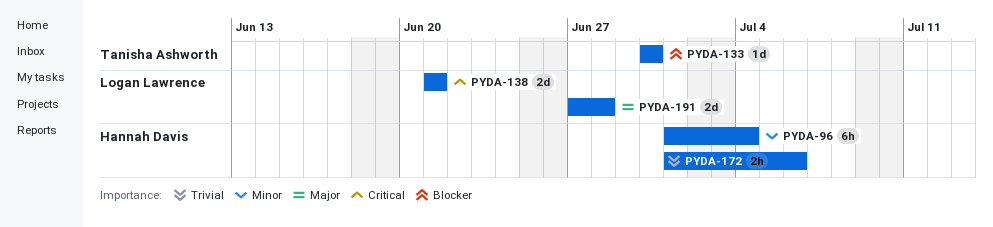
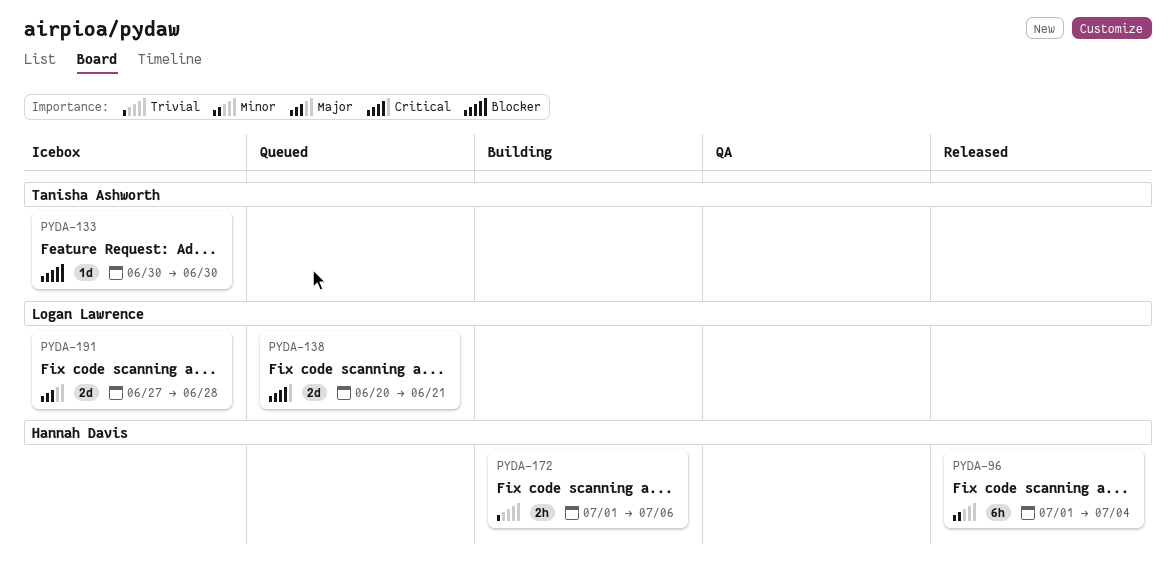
PYDA-138, start: Jun 21 -> Jun 20

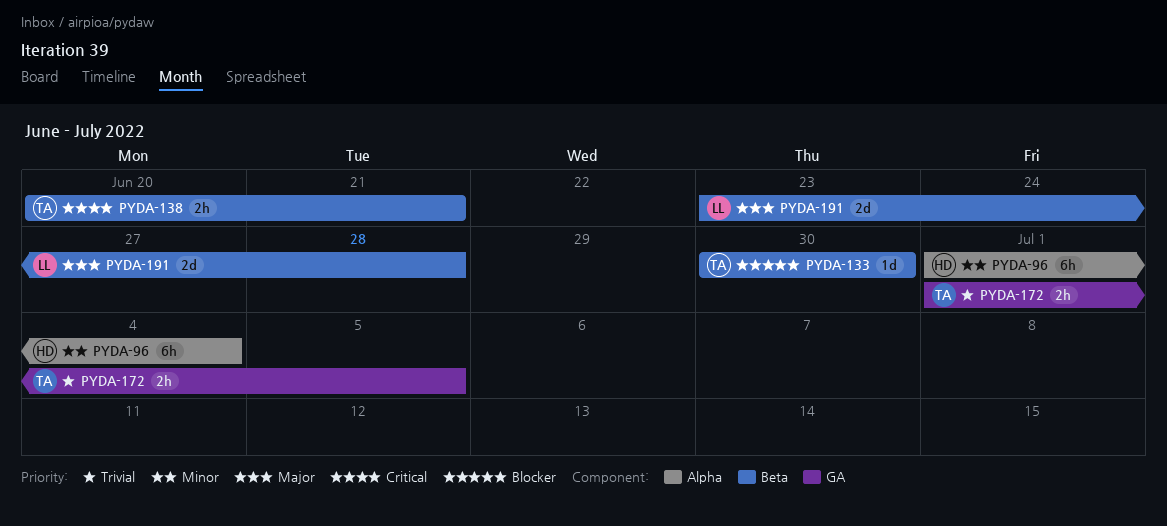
PYDA-138, owner: Logan Lawrence -> Tanisha Ashworth
PYDA-138, estimate: 2d -> 2h
PYDA-172, owner: Hannah Davis -> Tanisha Ashworth
PYDA-172, due: Jul 6 -> Jul 5
PYDA-191, start: Jun 27 -> Jun 23

